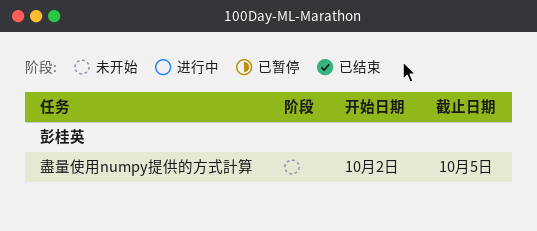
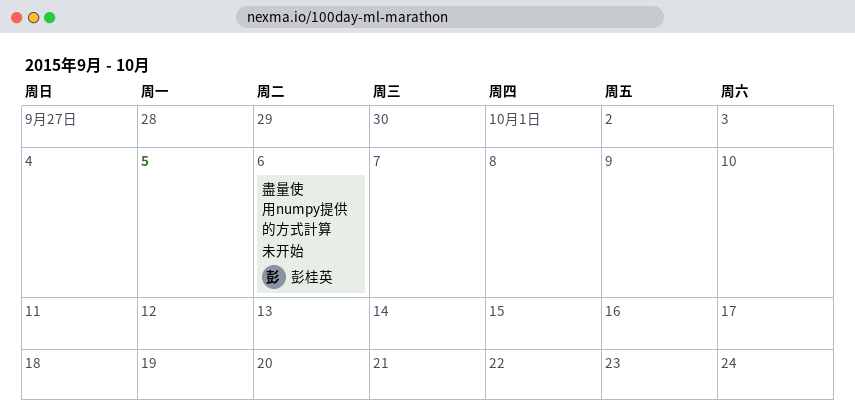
盡量使用numpy提供的方式計算, due: Oct 5 -> Oct 6

